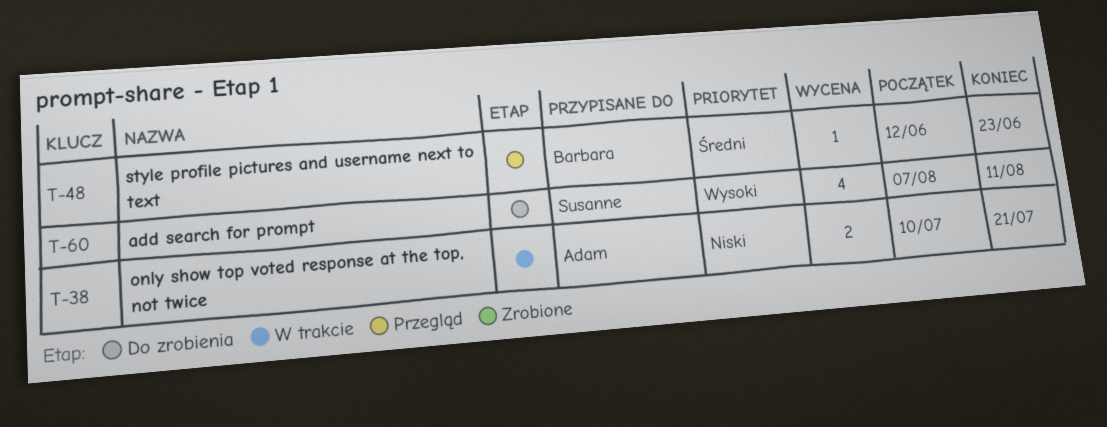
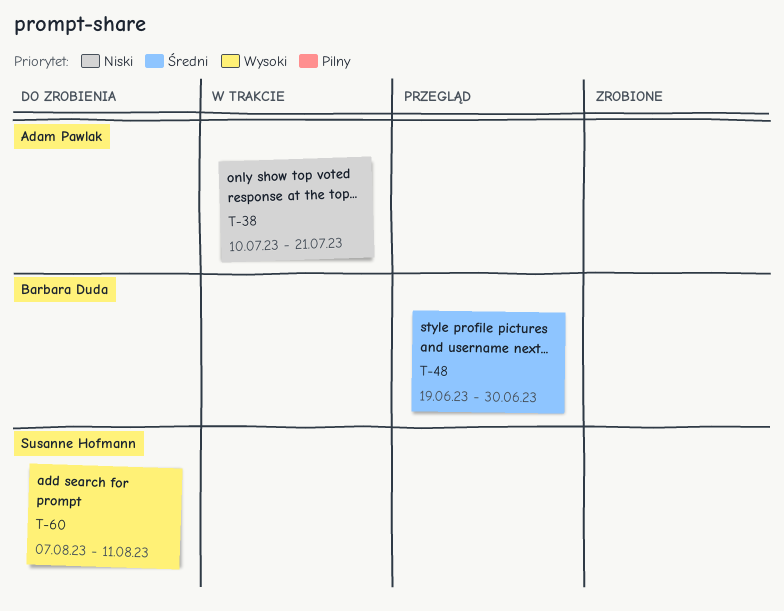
T-48, start: Jun 12 -> Jun 19
T-48, due: Jun 23 -> Jun 30

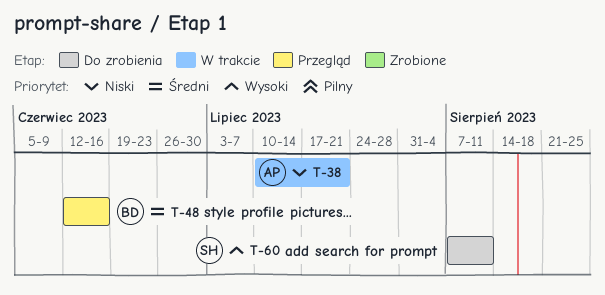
T-48, start: Jun 19 -> Jun 12
T-48, due: Jun 30 -> Jun 16

